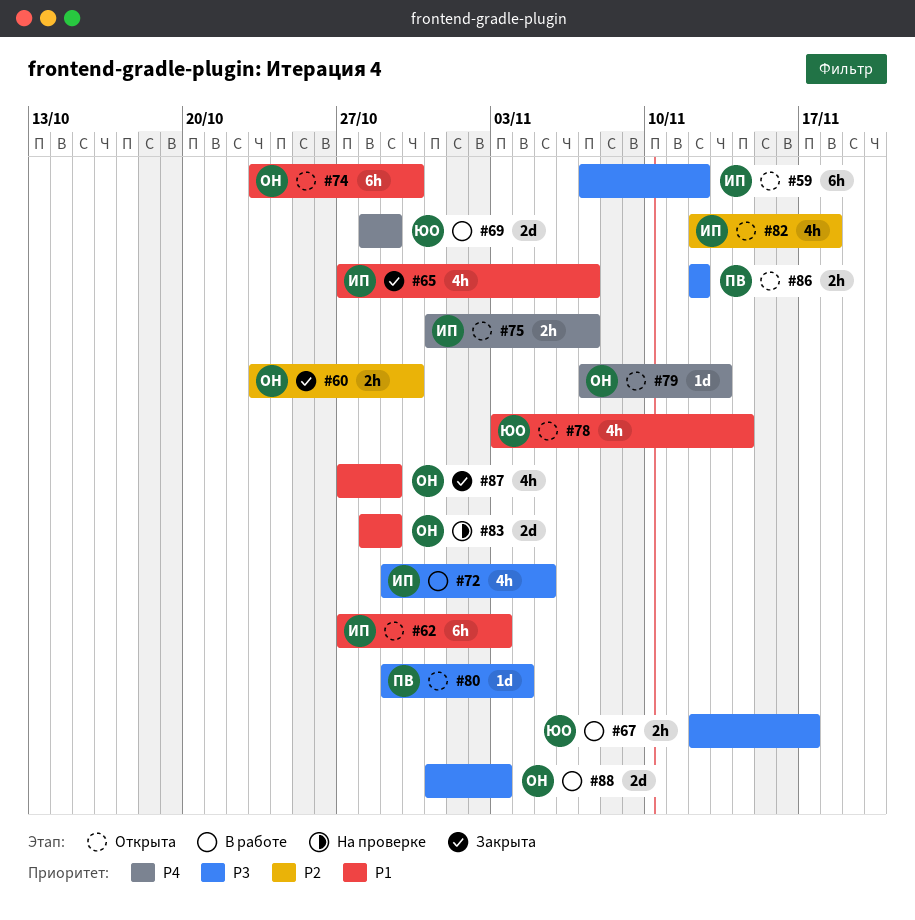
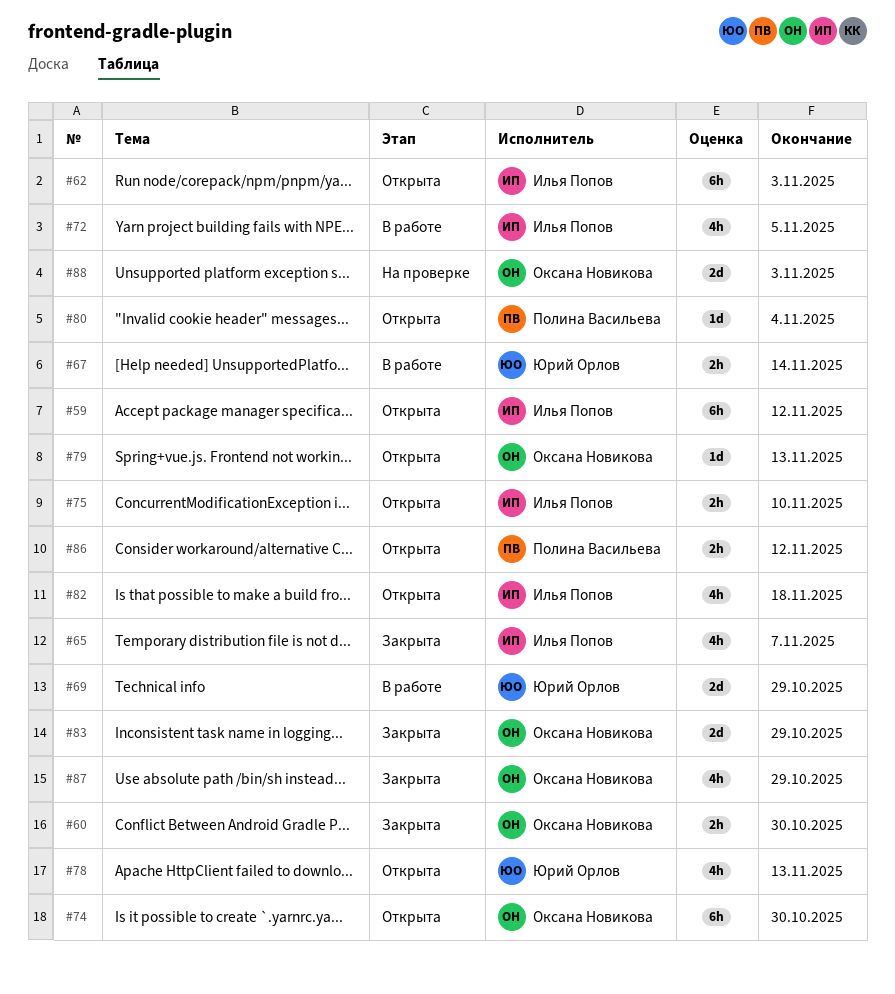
#67, due: Nov 17 -> Nov 14
#75, due: Nov 7 -> Nov 10
#78, due: Nov 14 -> Nov 13
#83, status: На проверке -> Закрыта
#88, status: В работе -> На проверке

